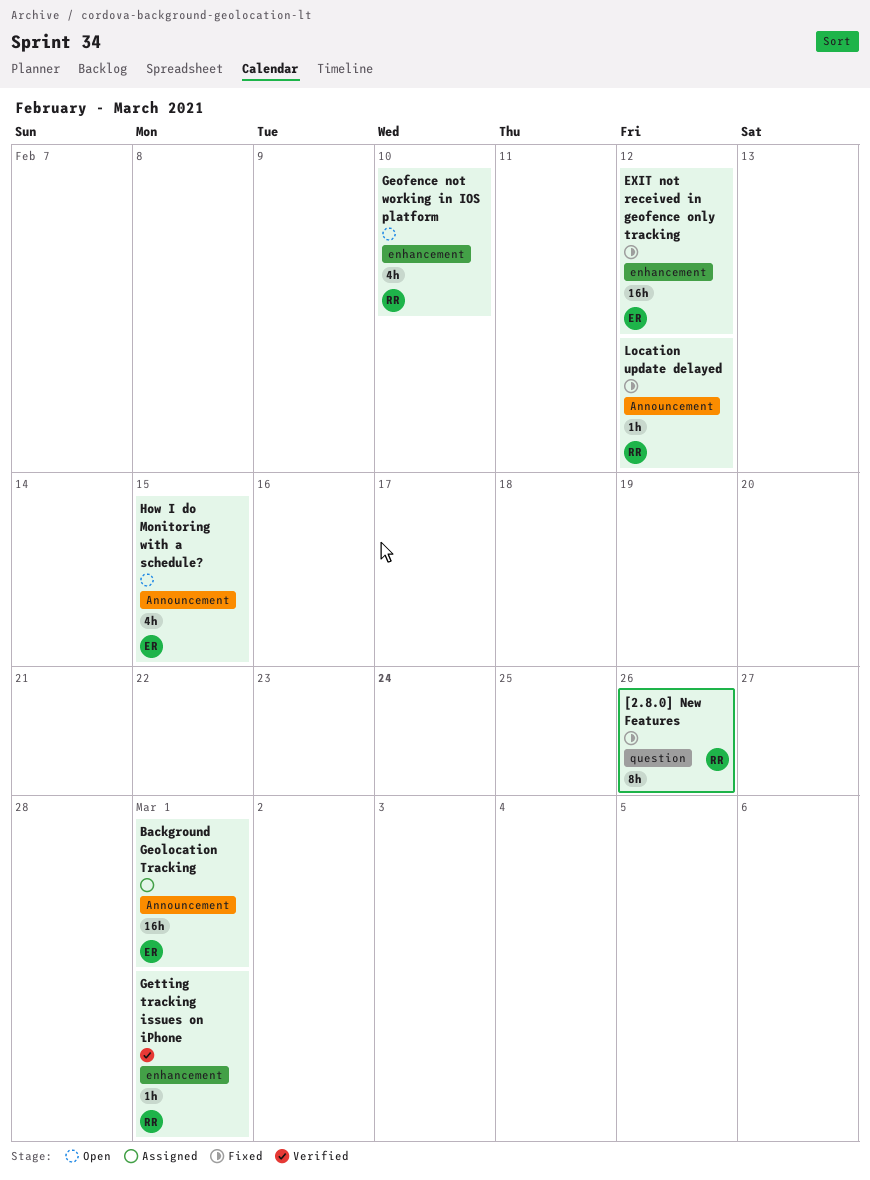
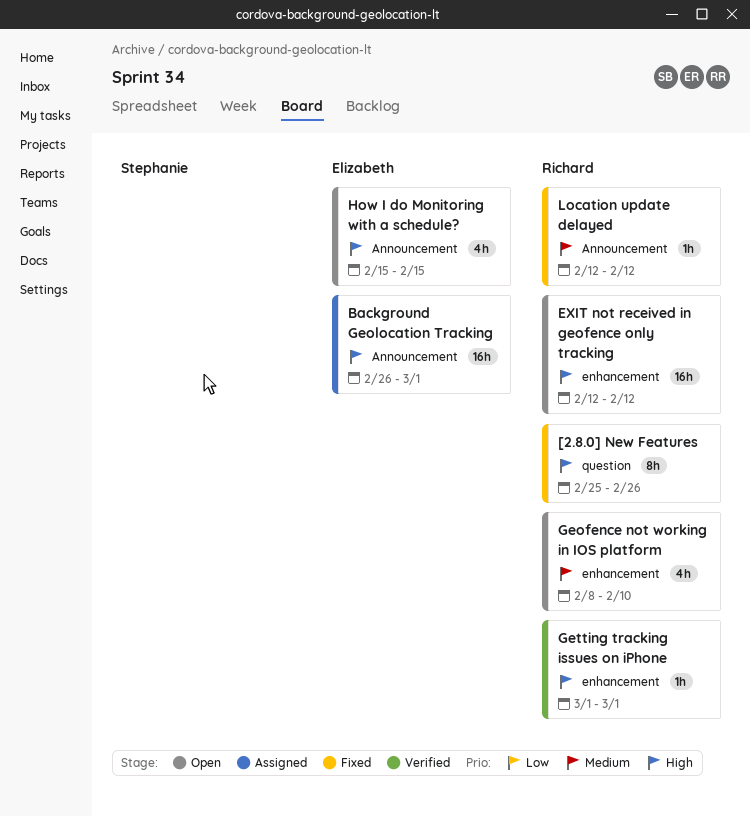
EXIT not received in geofence only tracking, status: Fixed -> Open
EXIT not received in geofence only tracking, owner: Elizabeth -> Richard

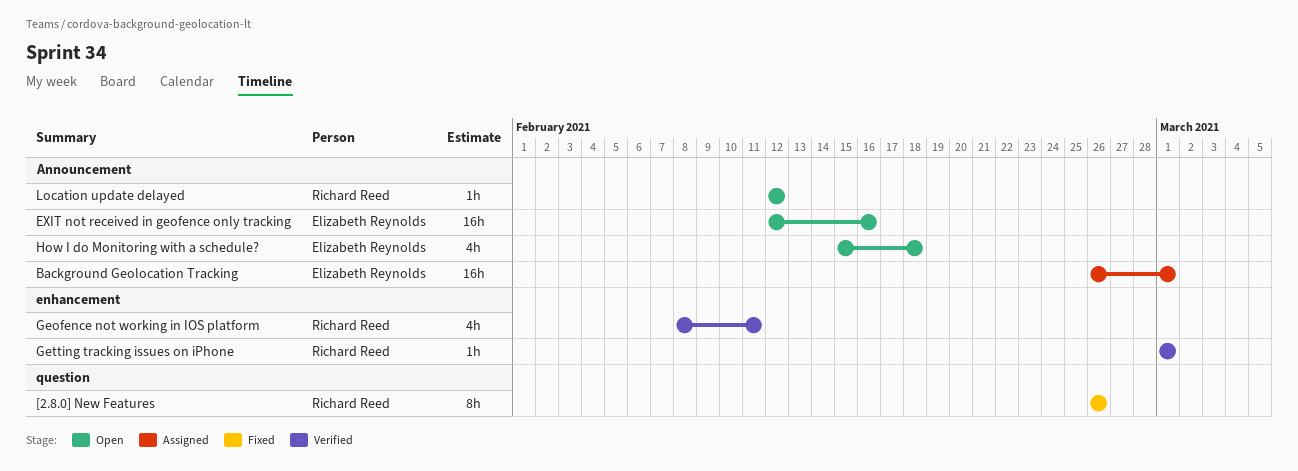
[2.8.0] New Features, start: Feb 25 -> Feb 26
EXIT not received in geofence only tracking, owner: Richard Reed -> Elizabeth Reynolds
EXIT not received in geofence only tracking, label: enhancement -> Announcement
EXIT not received in geofence only tracking, due: Feb 12 -> Feb 16
Geofence not working in IOS platform, status: Open -> Verified
Geofence not working in IOS platform, due: Feb 10 -> Feb 11
How I do Monitoring with a schedule?, due: Feb 15 -> Feb 18
Location update delayed, status: Fixed -> Open

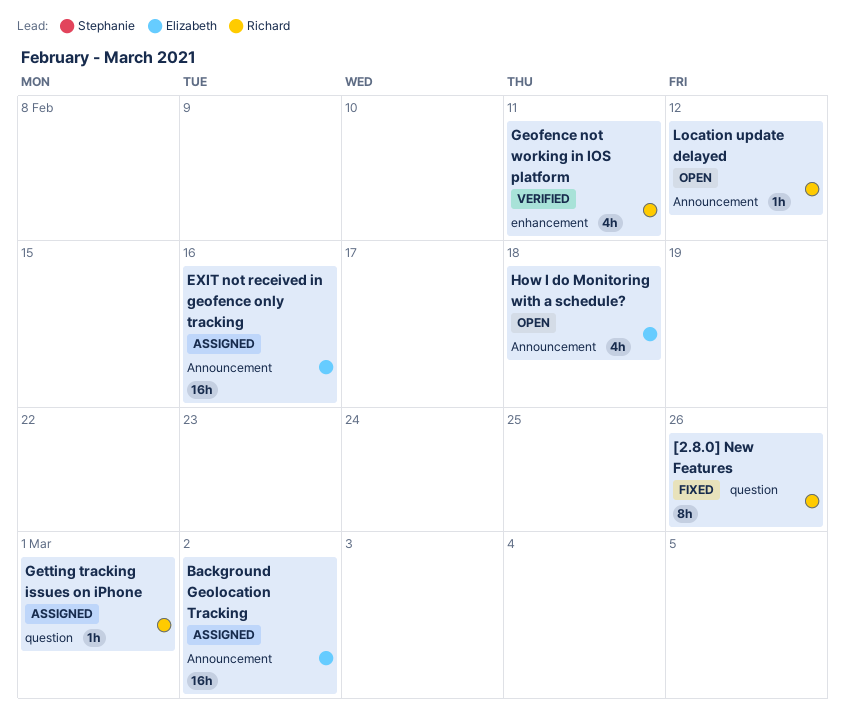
Background Geolocation Tracking, due: Mar 1 -> Mar 2
EXIT not received in geofence only tracking, status: Open -> Assigned
Getting tracking issues on iPhone, status: Verified -> Assigned
Getting tracking issues on iPhone, label: enhancement -> question

